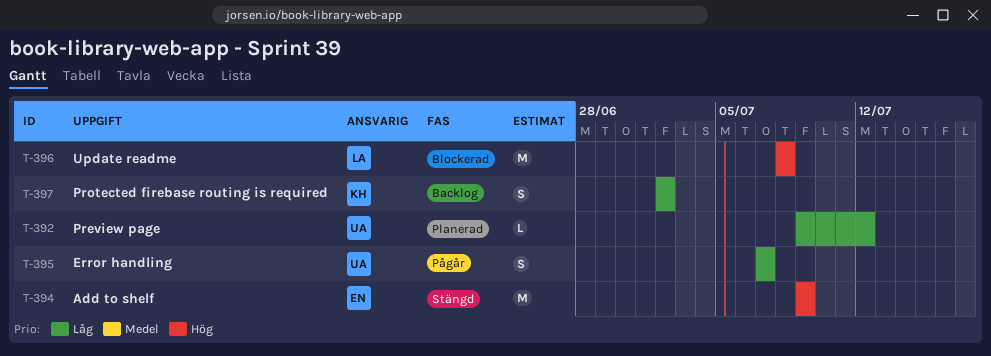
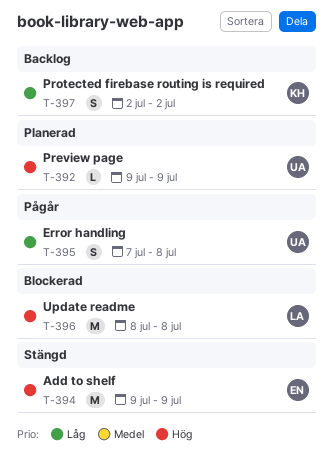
T-392, priority: Låg -> Hög
T-392, due: Jul 12 -> Jul 9
T-395, due: Jul 7 -> Jul 8

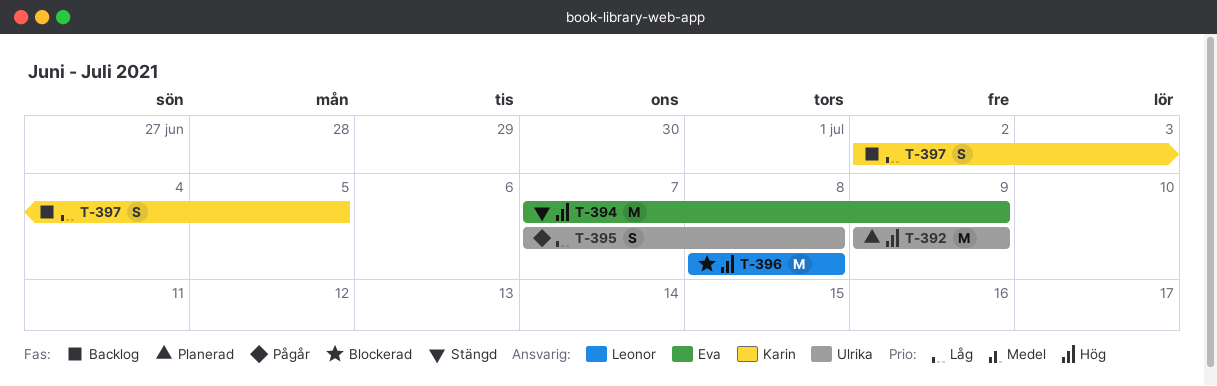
T-392, estimate: L -> M
T-394, start: Jul 9 -> Jul 7
T-397, due: Jul 2 -> Jul 5

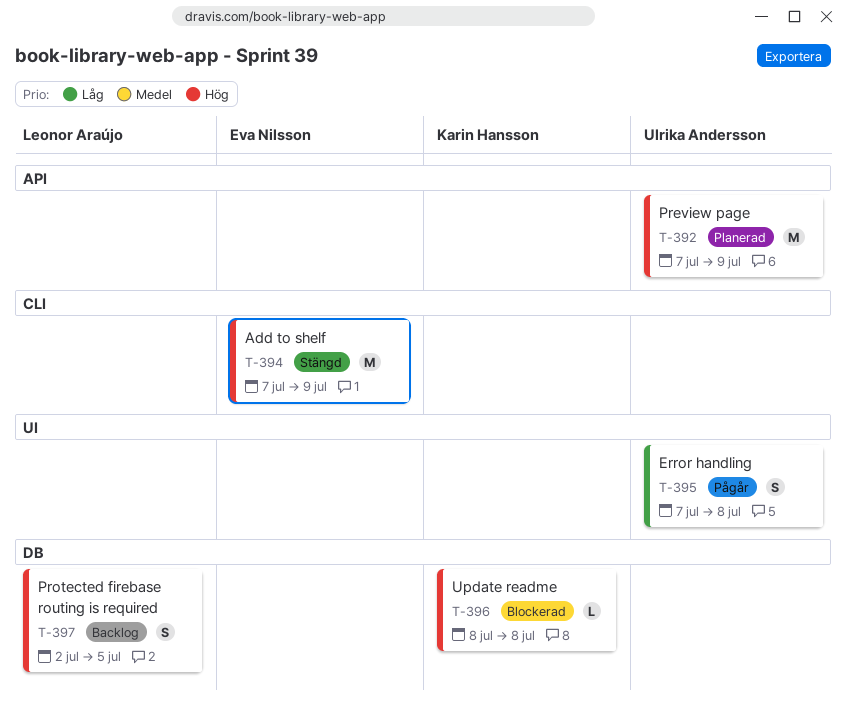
T-392, start: Jul 9 -> Jul 7
T-396, owner: Leonor Araújo -> Karin Hansson
T-396, estimate: M -> L
T-397, owner: Karin Hansson -> Leonor Araújo
T-397, priority: Låg -> Hög

